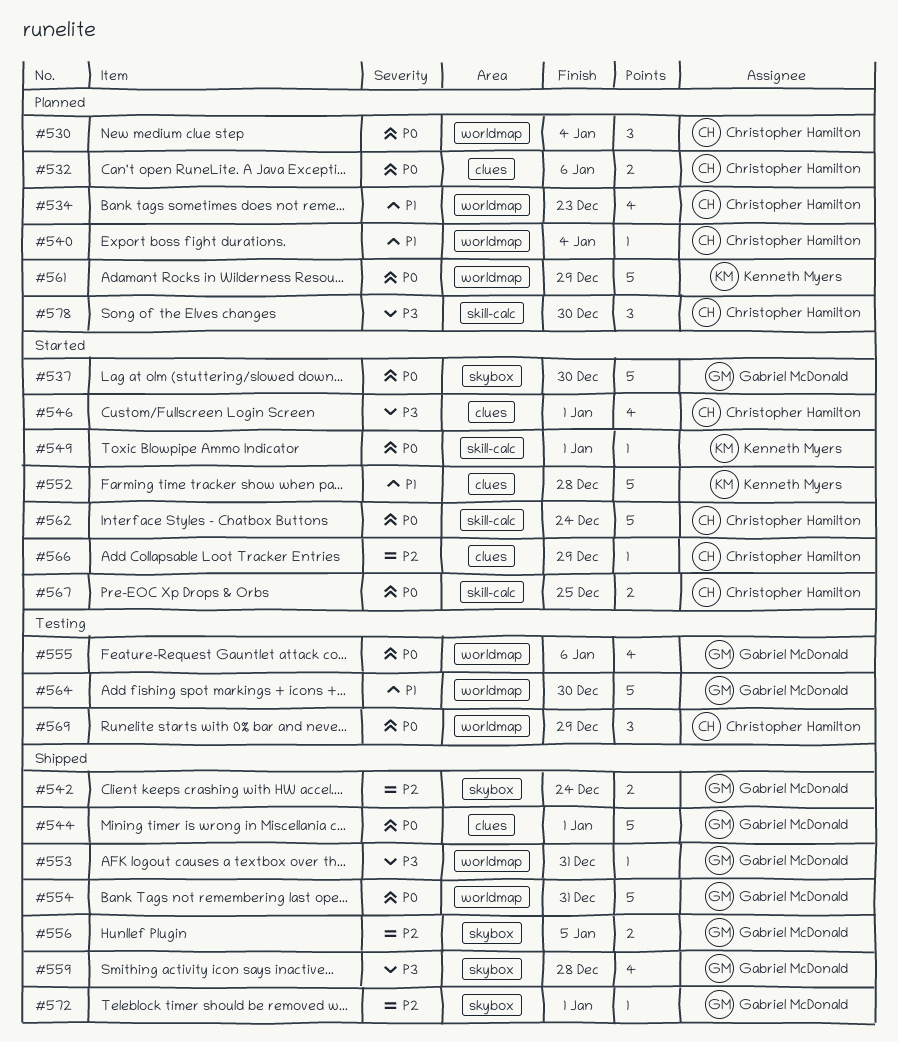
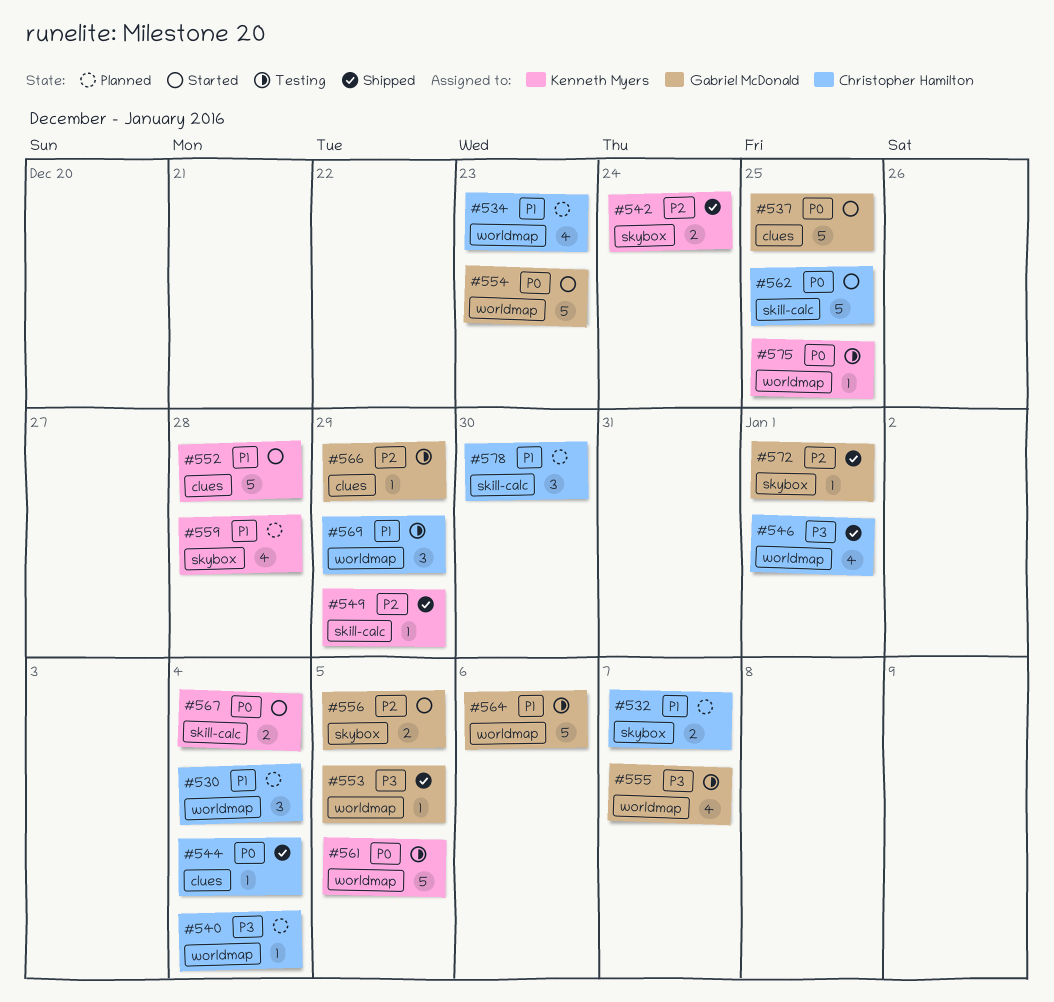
#530, priority: P0 -> P1
#532, priority: P0 -> P1
#532, label: clues -> skybox
#532, due: Jan 6 -> Jan 7
#537, label: skybox -> clues
#537, due: Dec 30 -> Dec 25
#540, priority: P1 -> P3
#542, owner: Gabriel McDonald -> Kenneth Myers
#544, owner: Gabriel McDonald -> Christopher Hamilton
#544, estimate: 5 -> 1
#544, due: Jan 1 -> Jan 4
#546, status: Started -> Shipped
#546, label: clues -> worldmap
#549, status: Started -> Shipped
#549, priority: P0 -> P2
#549, due: Jan 1 -> Dec 29
#553, due: Dec 31 -> Jan 5
#554, status: Shipped -> Started
#554, due: Dec 31 -> Dec 23
#555, priority: P0 -> P3
#555, due: Jan 6 -> Jan 7
#556, status: Shipped -> Started
#559, status: Shipped -> Planned
#559, owner: Gabriel McDonald -> Kenneth Myers
#559, priority: P3 -> P1
#561, status: Planned -> Testing
#561, due: Dec 29 -> Jan 5
#562, due: Dec 24 -> Dec 25
#564, due: Dec 30 -> Jan 6
#566, status: Started -> Testing
#566, owner: Christopher Hamilton -> Gabriel McDonald
#567, owner: Christopher Hamilton -> Kenneth Myers
#567, due: Dec 25 -> Jan 4
#569, priority: P0 -> P1
#575: none -> present
#578, priority: P3 -> P1

